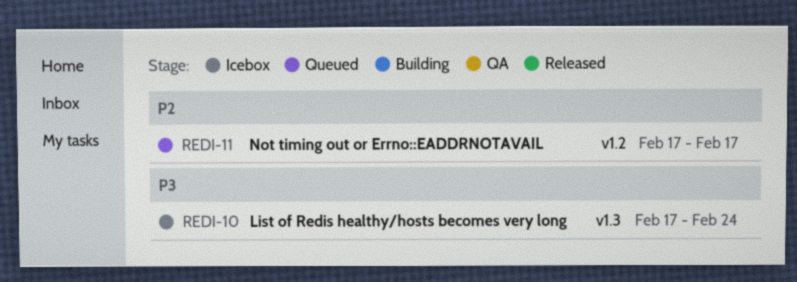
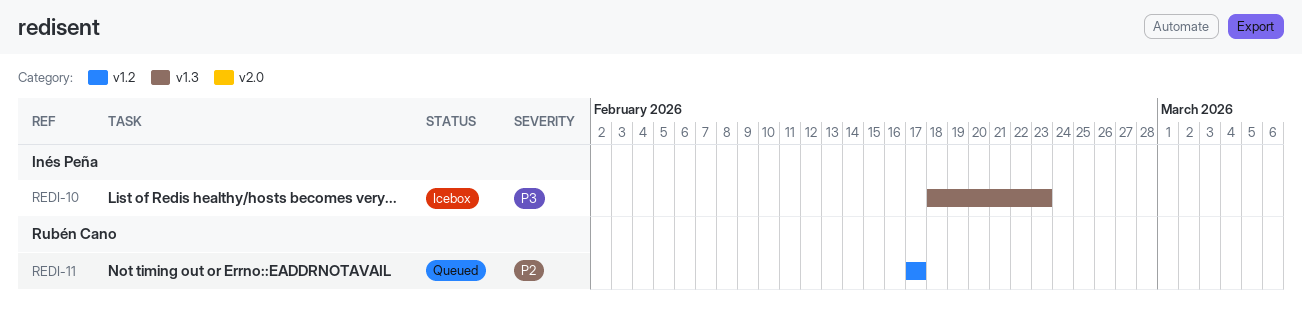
REDI-10, start: Feb 17 -> Feb 18
REDI-10, due: Feb 24 -> Feb 23

